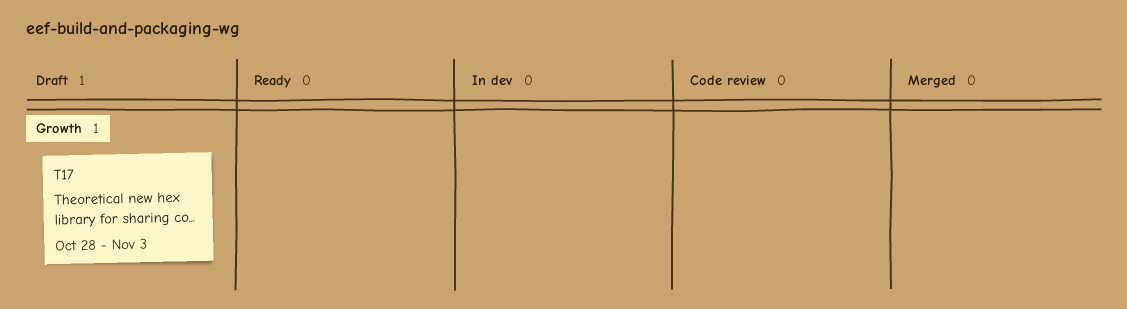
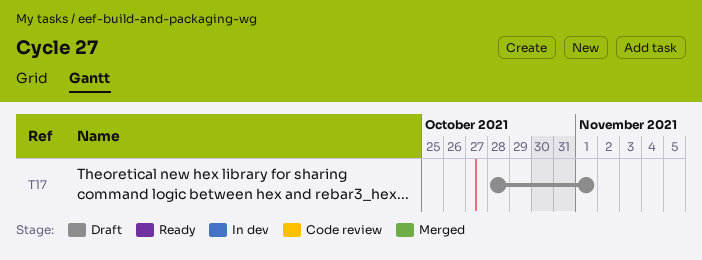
T17, due: Nov 3 -> Nov 1

